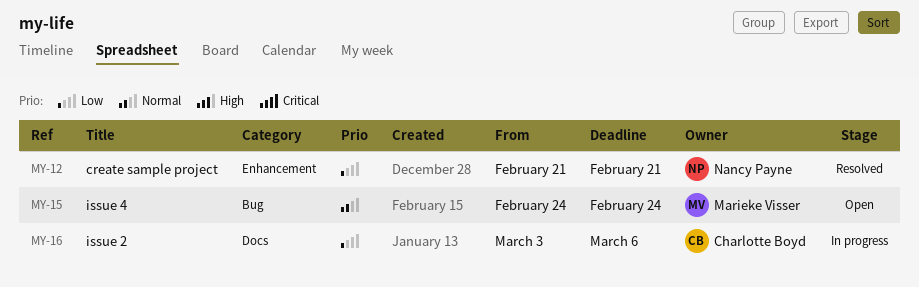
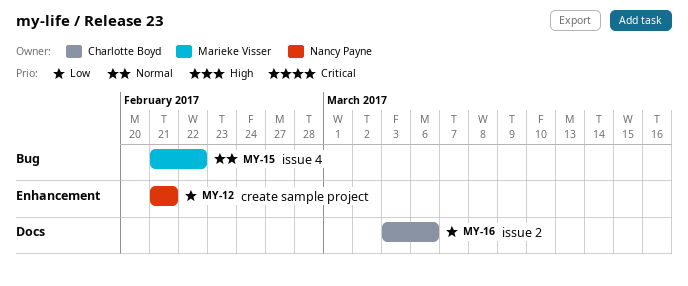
MY-15, start: Feb 24 -> Feb 21
MY-15, due: Feb 24 -> Feb 22

